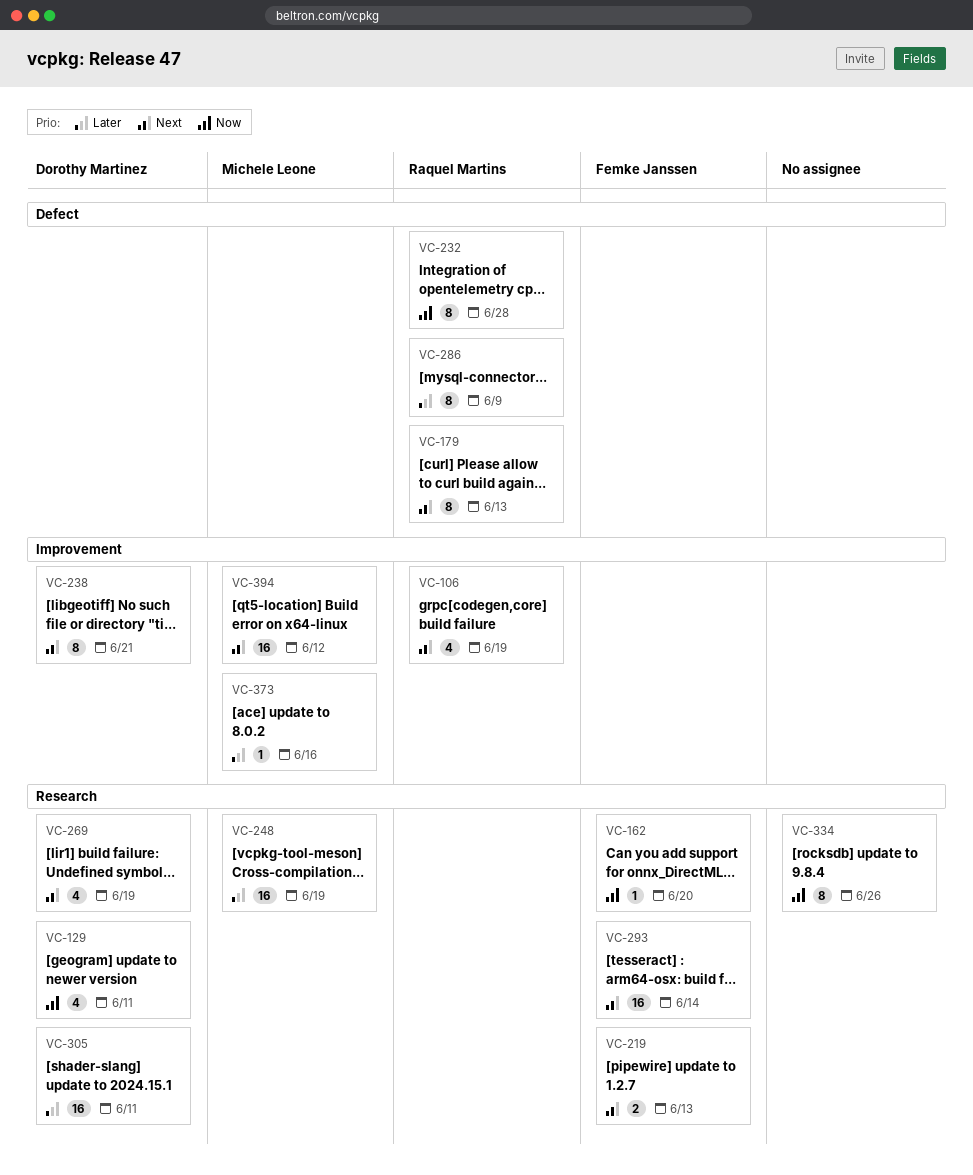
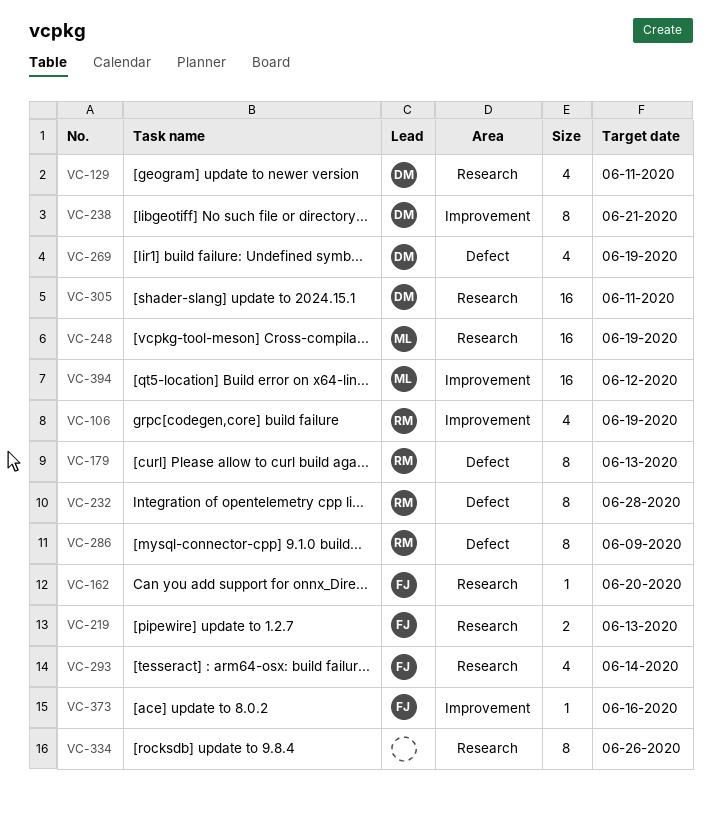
VC-269, label: Research -> Defect
VC-293, estimate: 16 -> 4
VC-373, owner: Michele Leone -> Femke Janssen

